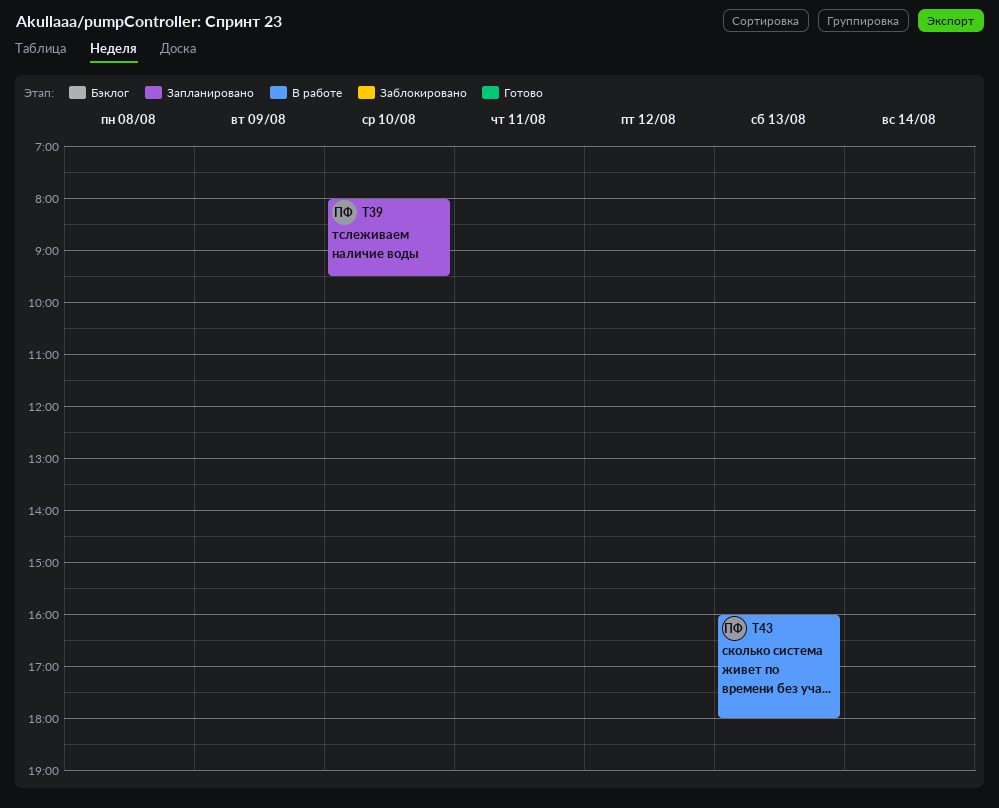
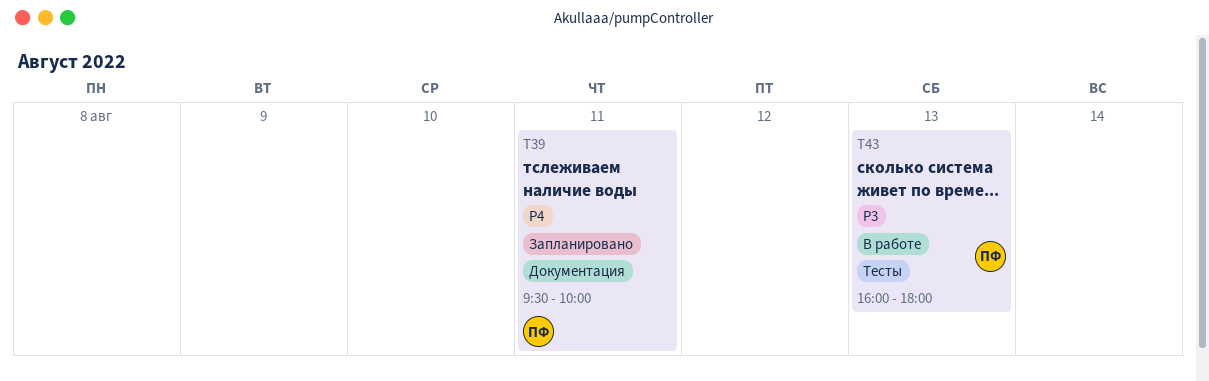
T39, day: Aug 10 -> Aug 11
T39, begins: 08:00 -> 09:30
T39, ends: 09:30 -> 10:00

